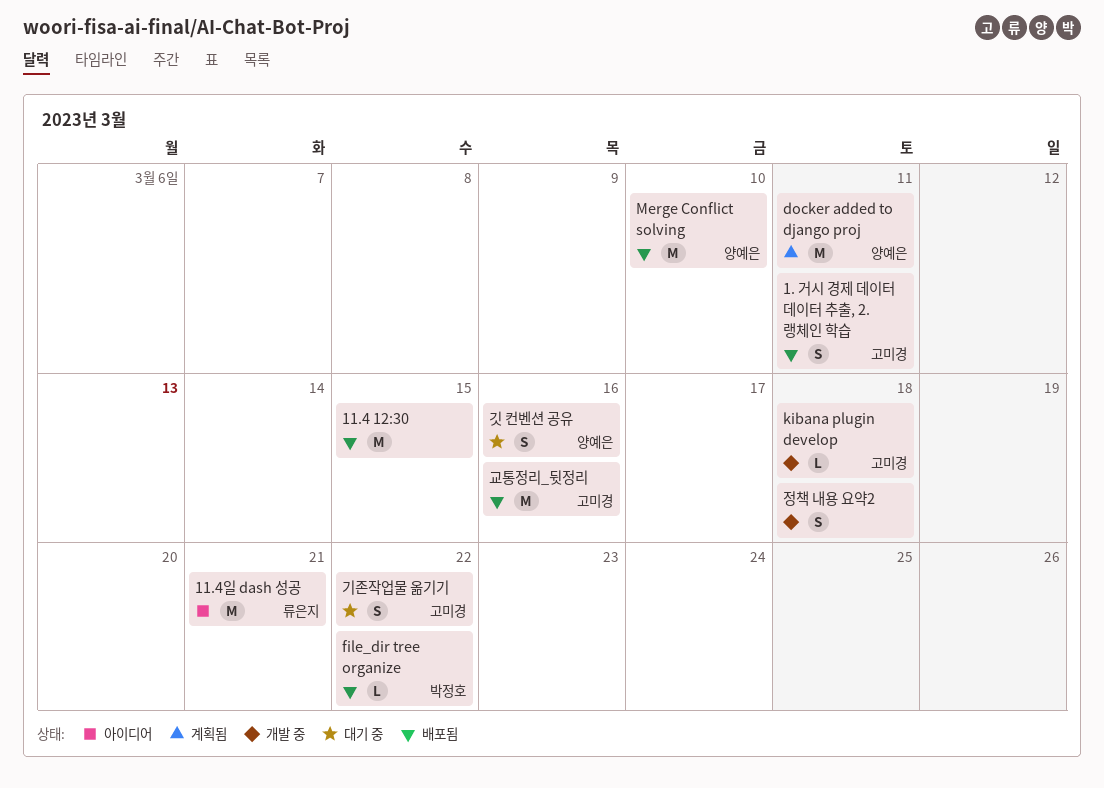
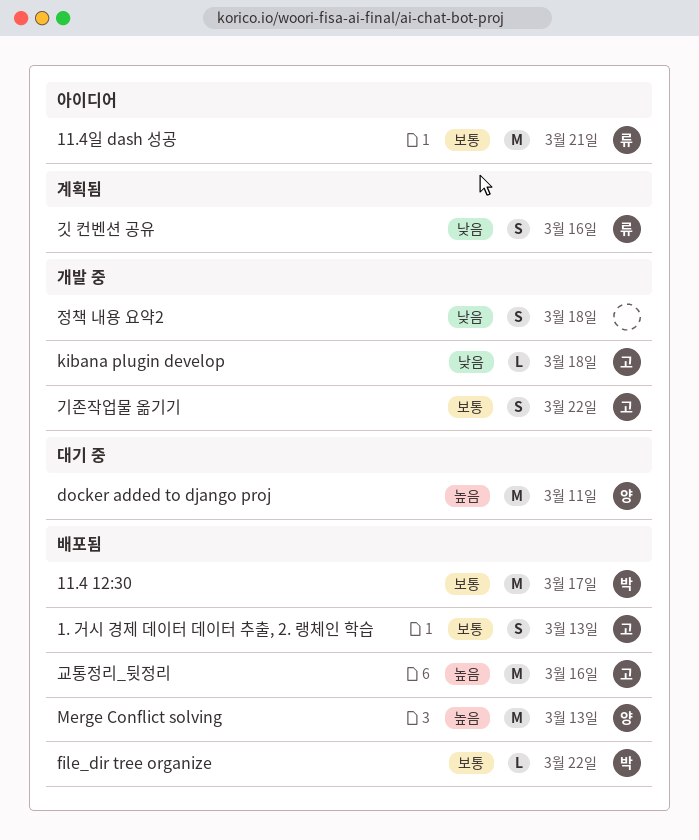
1. 거시 경제 데이터 데이터 추출, 2. 랭체인 학습, due: Mar 11 -> Mar 13
11.4 12:30, owner: none -> 박정호
11.4 12:30, due: Mar 15 -> Mar 17
docker added to django proj, status: 계획됨 -> 대기 중
Merge Conflict solving, due: Mar 10 -> Mar 13
기존작업물 옮기기, status: 대기 중 -> 개발 중
깃 컨벤션 공유, status: 대기 중 -> 계획됨
깃 컨벤션 공유, owner: 양예은 -> 류은지

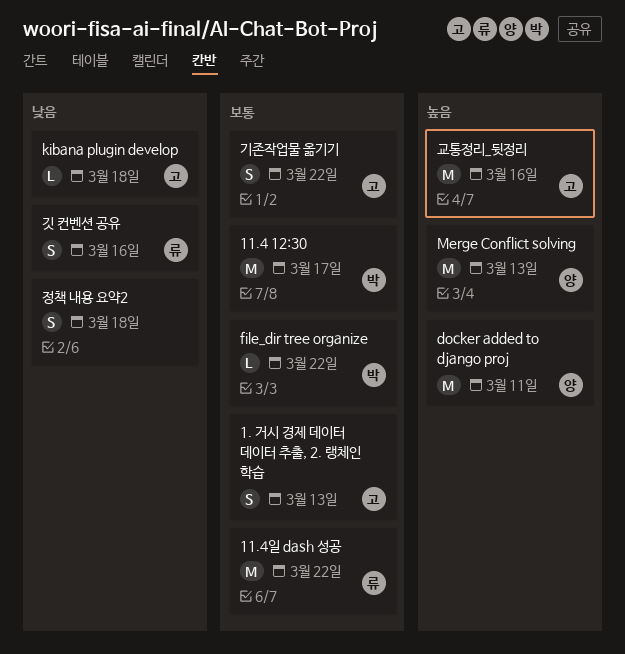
11.4일 dash 성공, due: Mar 21 -> Mar 22

